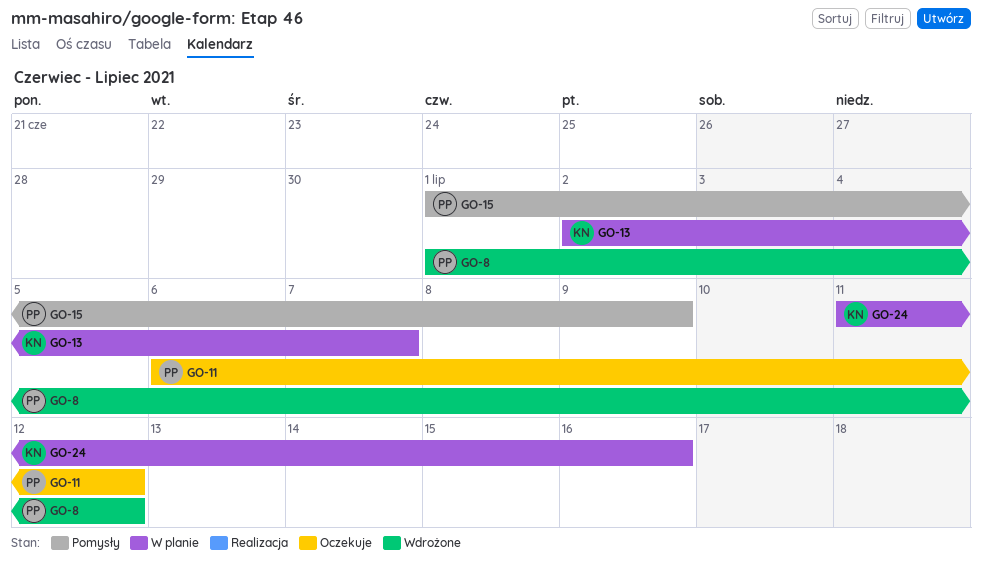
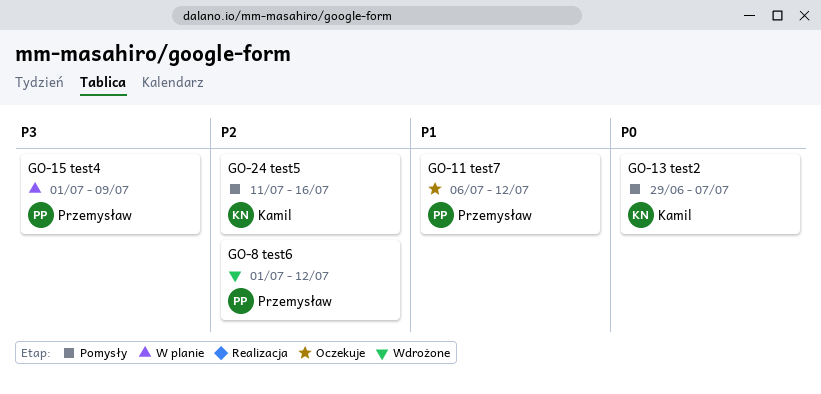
GO-13, status: W planie -> Pomysły
GO-13, start: Jul 2 -> Jun 29
GO-15, status: Pomysły -> W planie
GO-24, status: W planie -> Pomysły

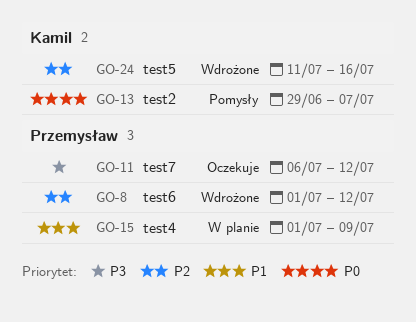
GO-11, priority: P1 -> P3
GO-15, priority: P3 -> P1
GO-24, status: Pomysły -> Wdrożone

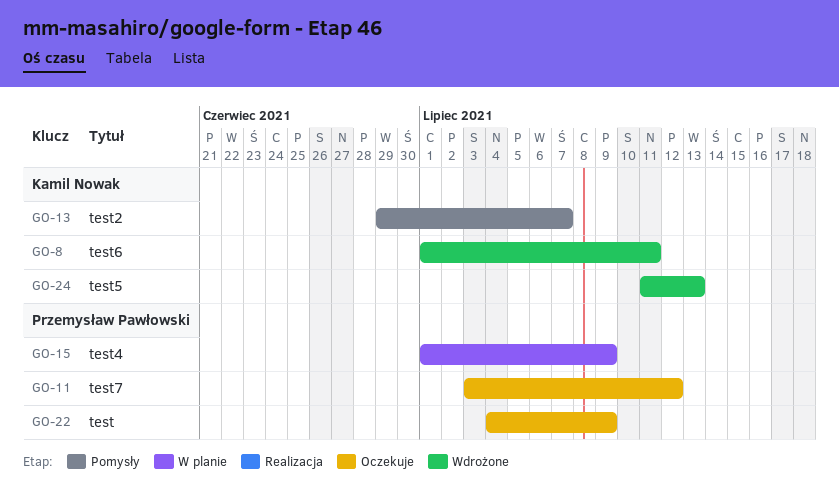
GO-8, owner: Przemysław Pawłowski -> Kamil Nowak
GO-8, due: Jul 12 -> Jul 11
GO-11, start: Jul 6 -> Jul 3
GO-22: none -> present
GO-24, due: Jul 16 -> Jul 13

